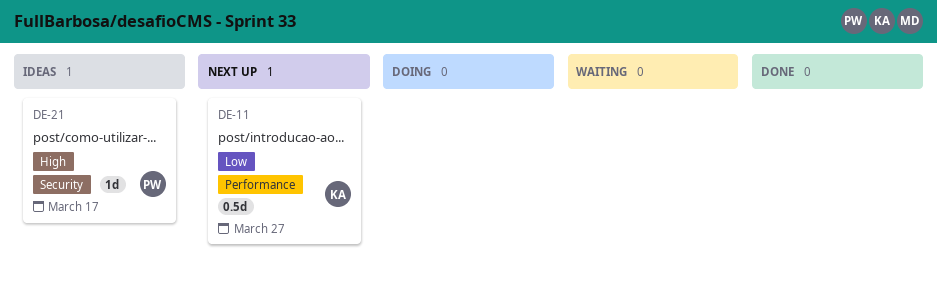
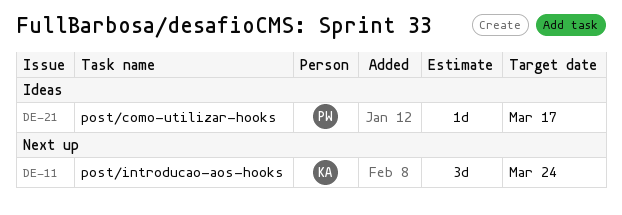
DE-11, estimate: 0.5d -> 3d
DE-11, due: Mar 27 -> Mar 24

